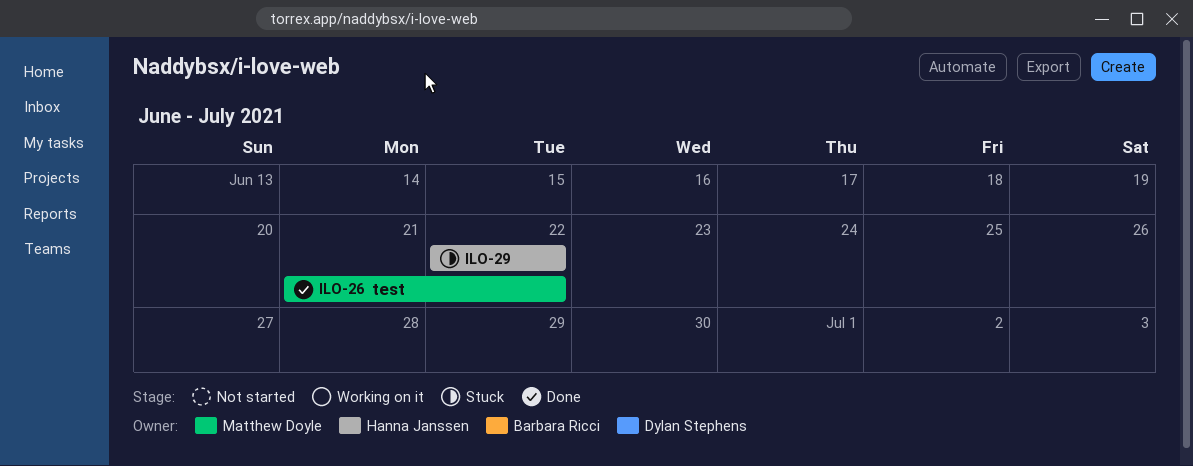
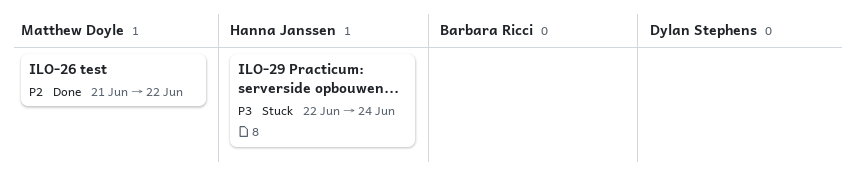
ILO-29, due: Jun 22 -> Jun 24

